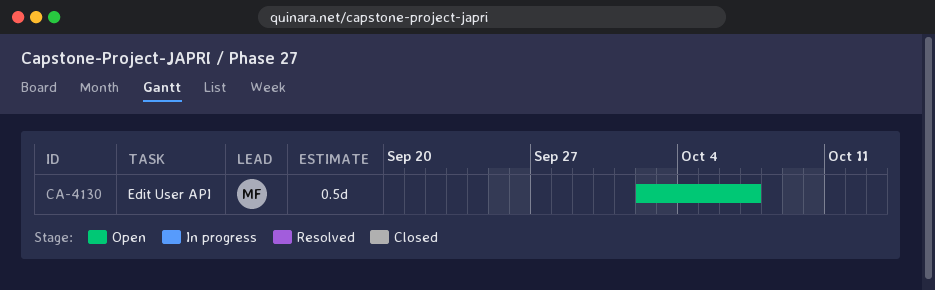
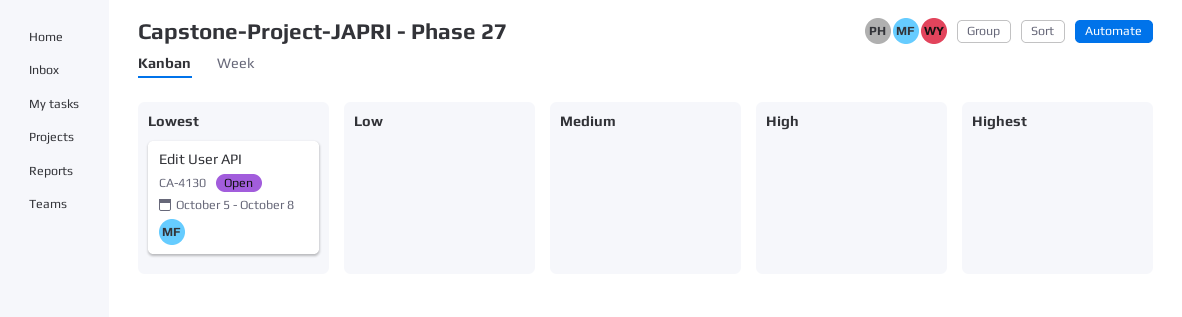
CA-4130, start: Oct 2 -> Oct 5
CA-4130, due: Oct 7 -> Oct 8

